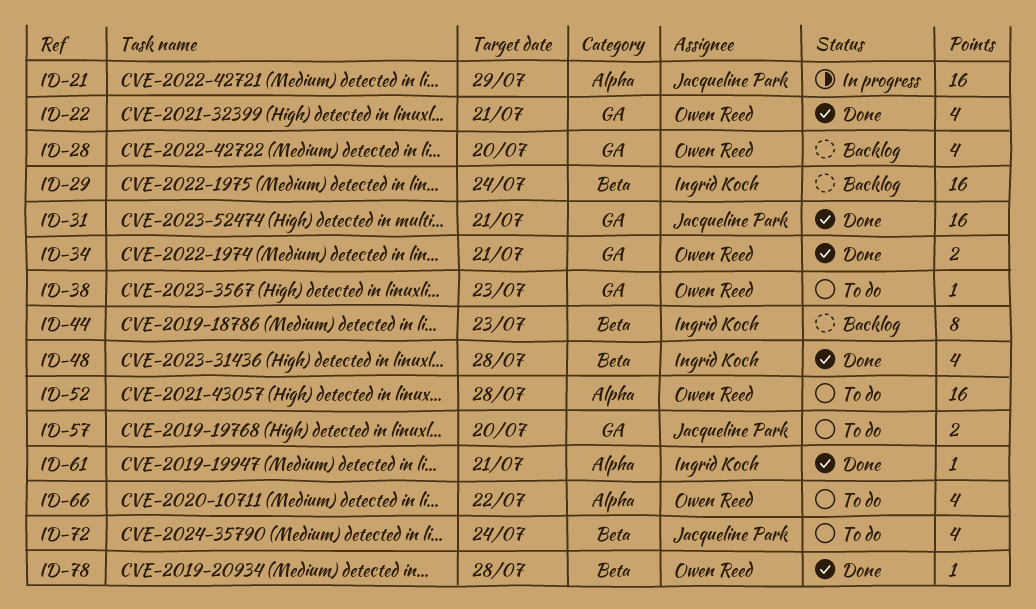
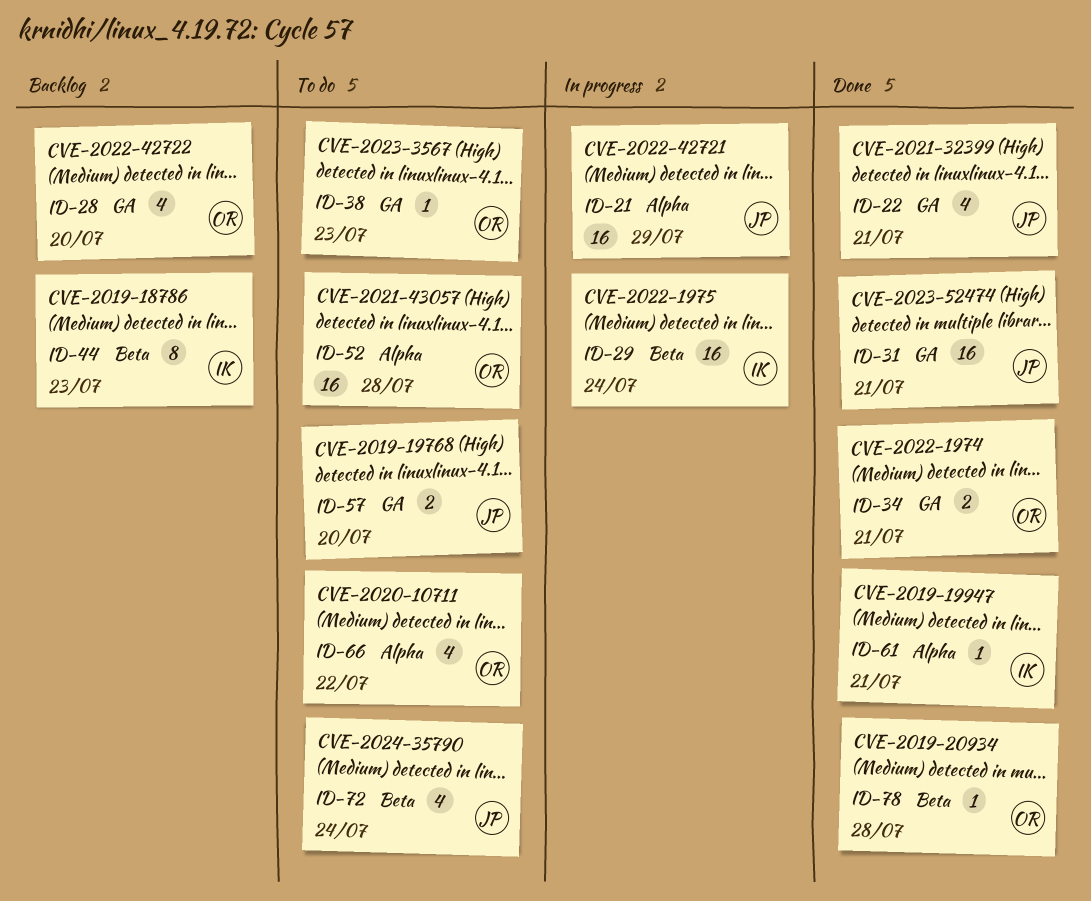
ID-22, owner: Owen Reed -> Jacqueline Park
ID-29, status: Backlog -> In progress
ID-48: present -> none

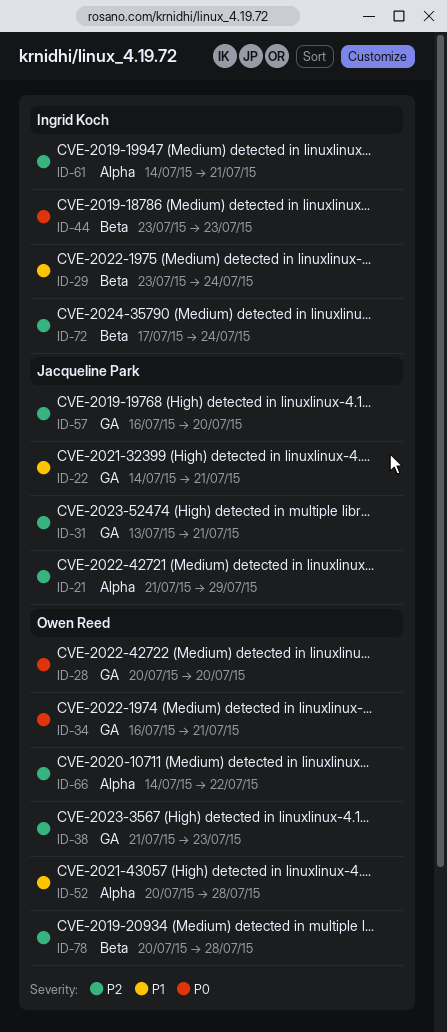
ID-72, owner: Jacqueline Park -> Ingrid Koch

